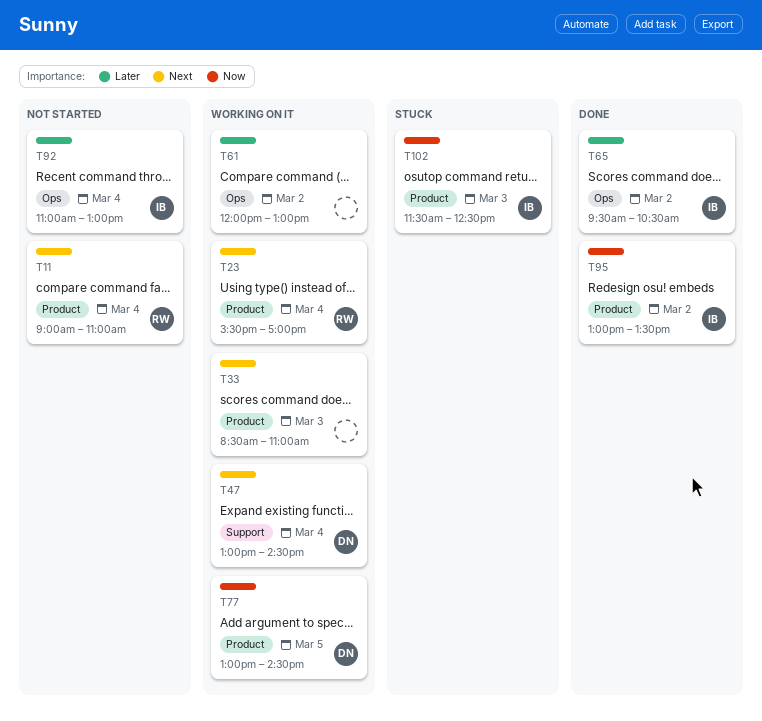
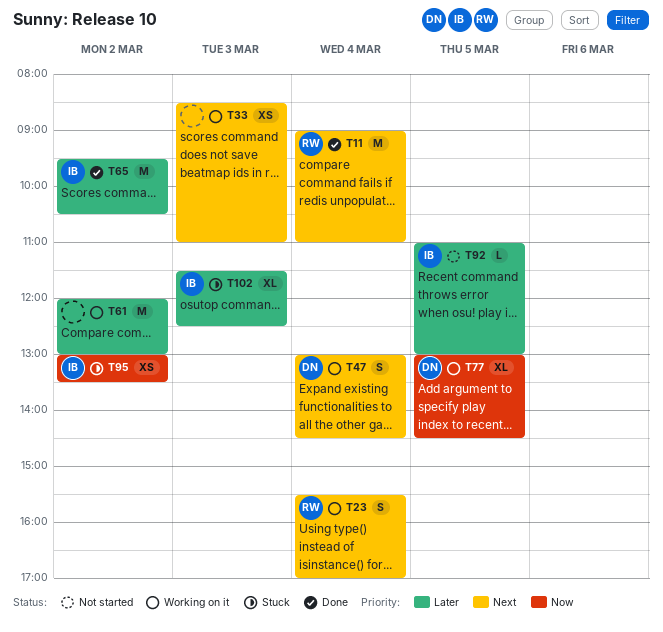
T11, status: Not started -> Done
T92, day: Mar 4 -> Mar 5
T95, status: Done -> Stuck
T102, priority: Now -> Later

